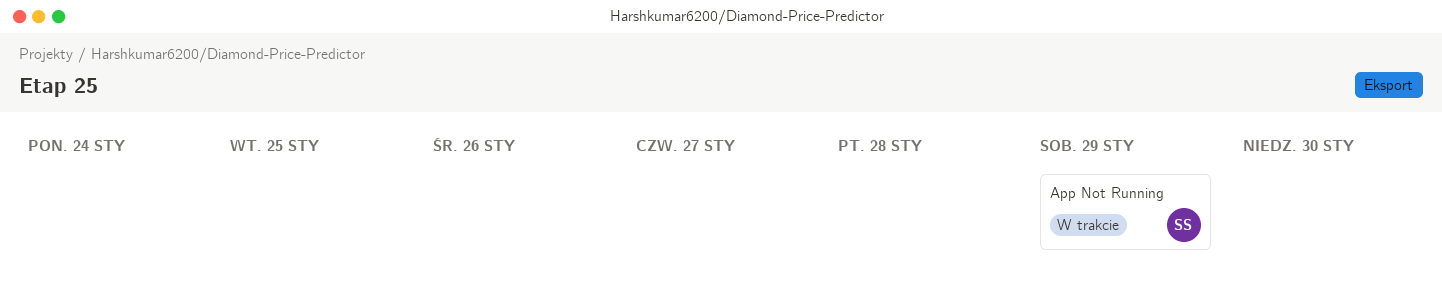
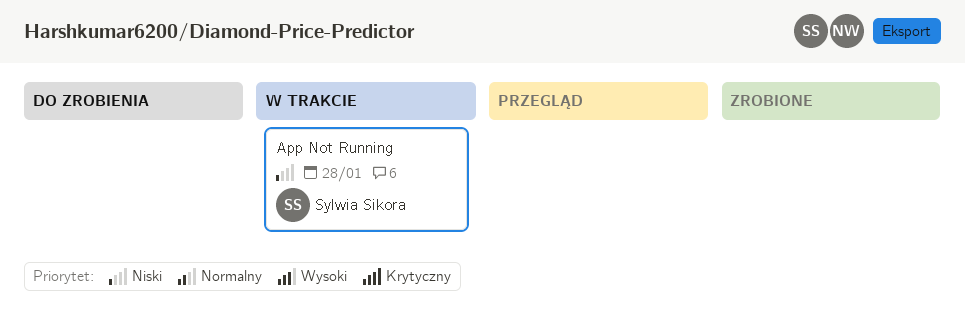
App Not Running, due: Jan 29 -> Jan 28

